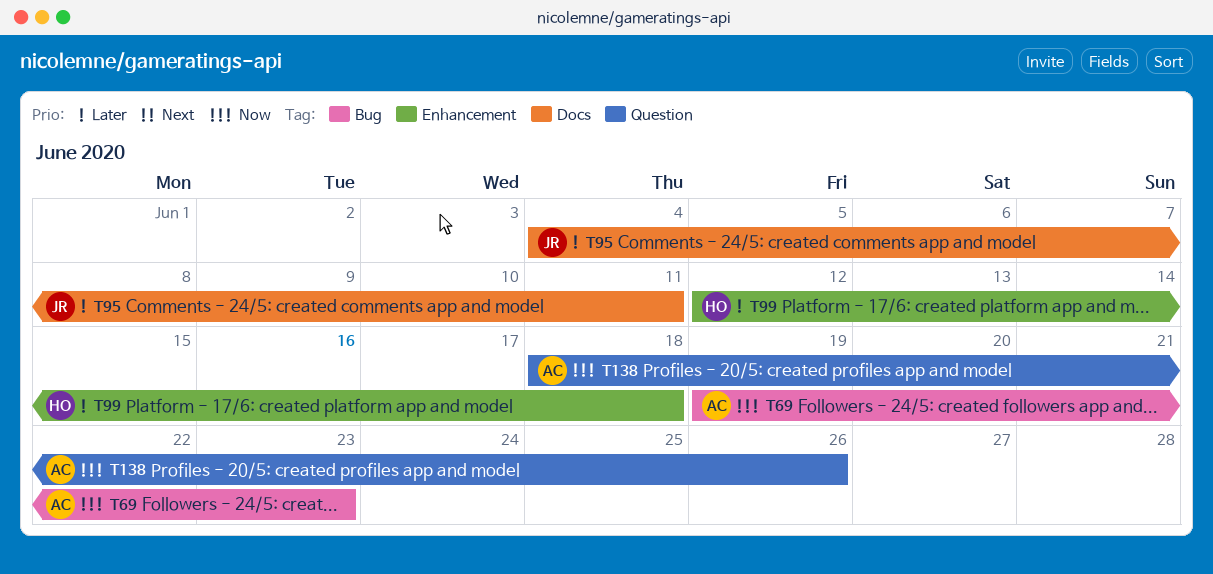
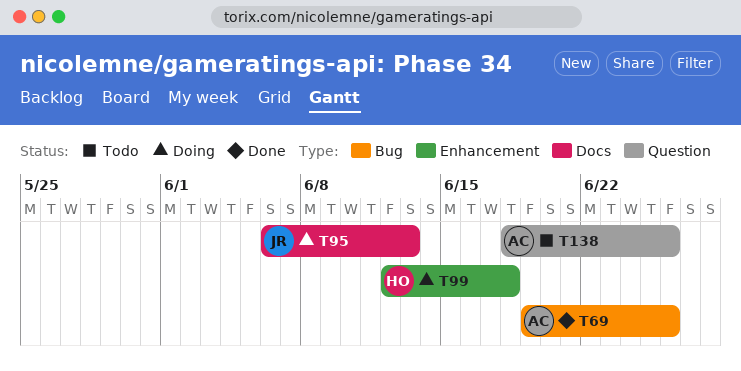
T69, due: Jun 23 -> Jun 26
T95, start: Jun 4 -> Jun 6
T95, due: Jun 11 -> Jun 13

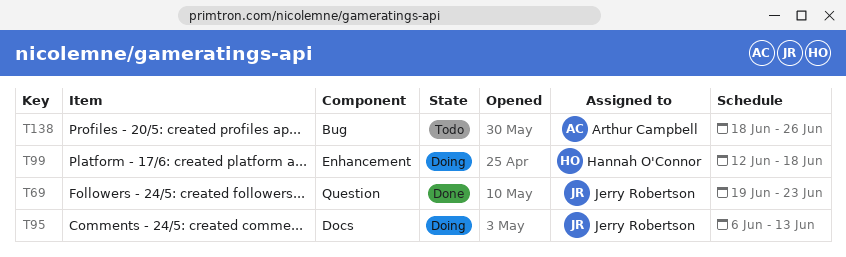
T69, owner: Arthur Campbell -> Jerry Robertson
T69, label: Bug -> Question
T69, due: Jun 26 -> Jun 23
T138, label: Question -> Bug

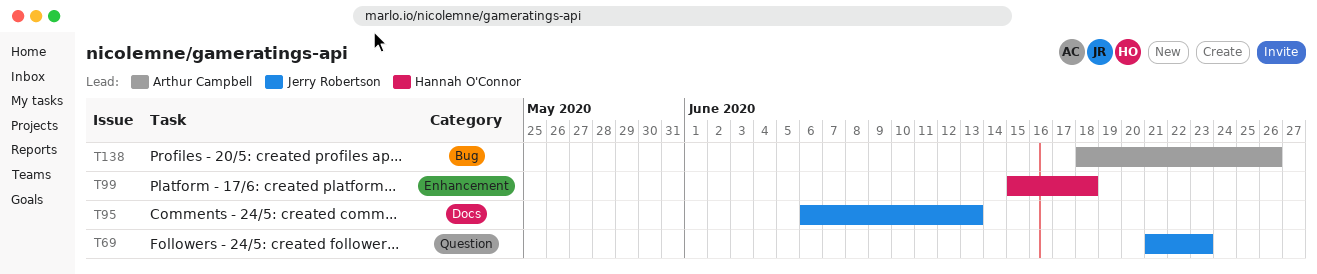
T69, start: Jun 19 -> Jun 21
T99, start: Jun 12 -> Jun 15

